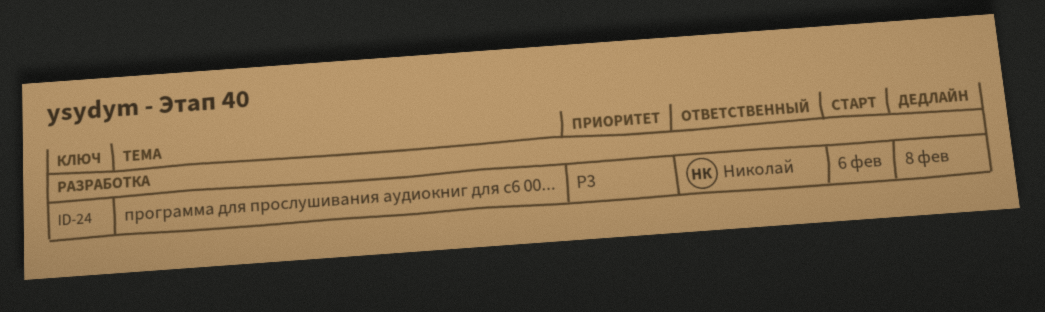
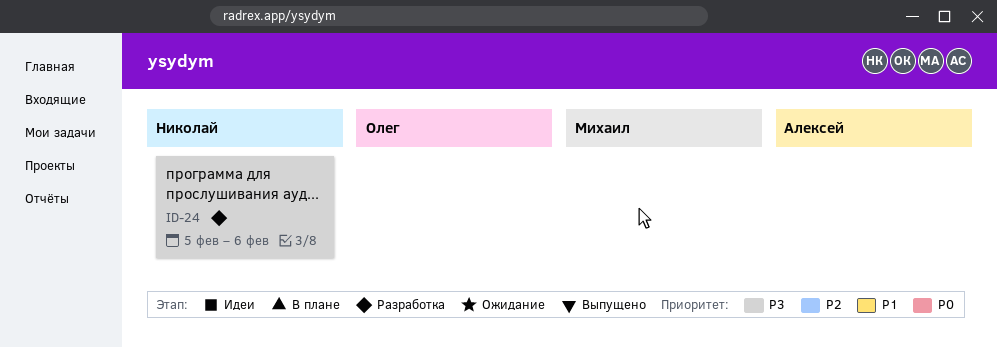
ID-24, start: Feb 6 -> Feb 5
ID-24, due: Feb 8 -> Feb 6

